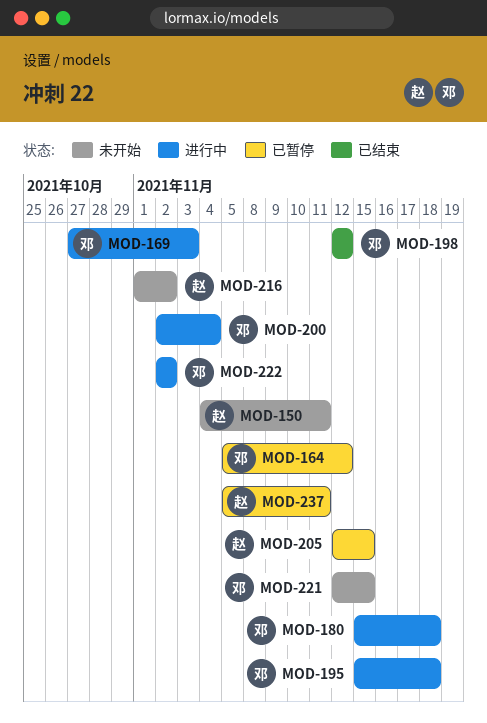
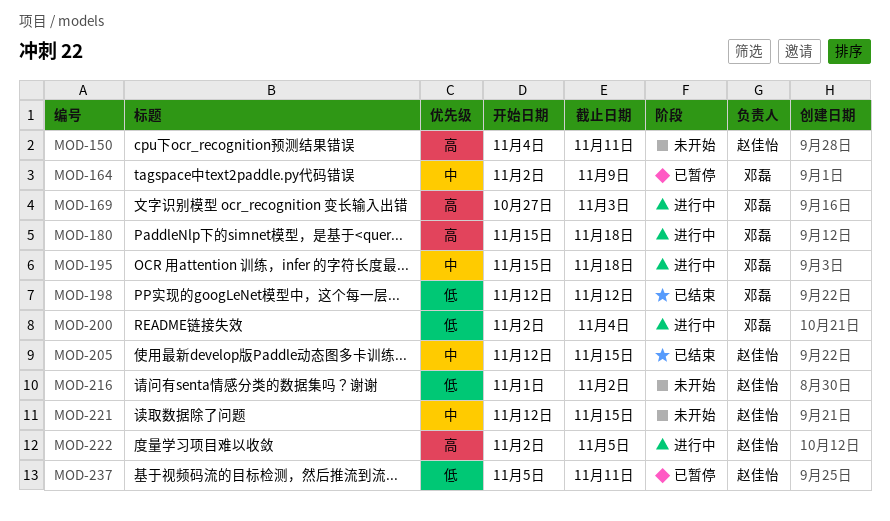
MOD-164, start: Nov 5 -> Nov 2
MOD-164, due: Nov 12 -> Nov 9
MOD-205, status: 已暂停 -> 已结束
MOD-221, owner: 邓磊 -> 赵佳怡
MOD-222, owner: 邓磊 -> 赵佳怡
MOD-222, due: Nov 2 -> Nov 5

